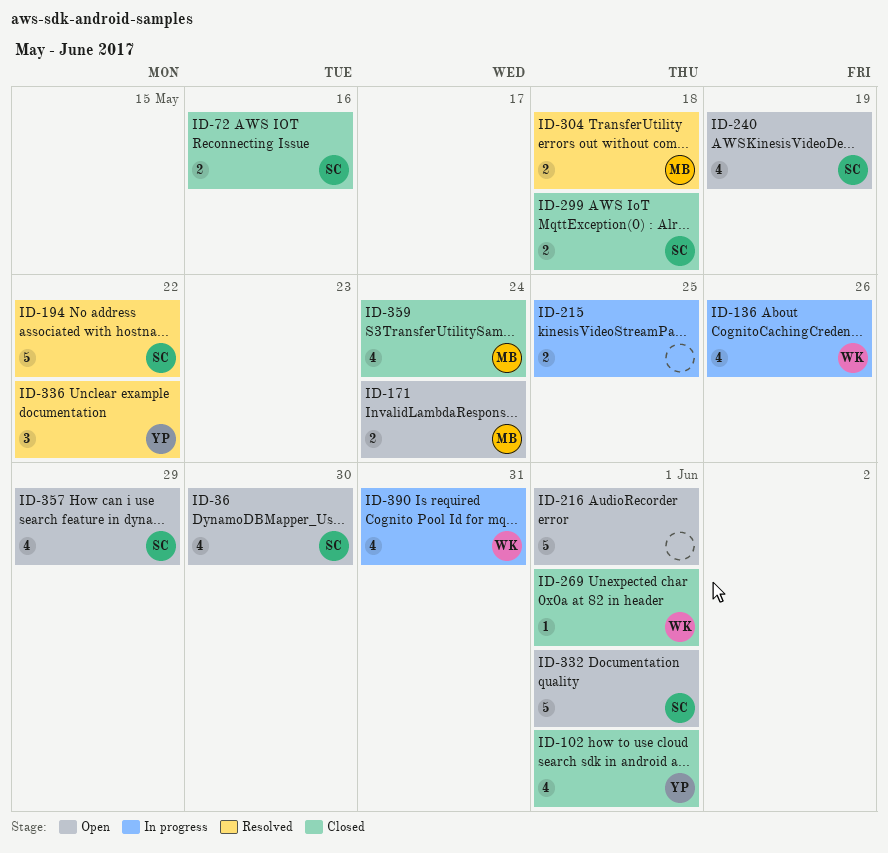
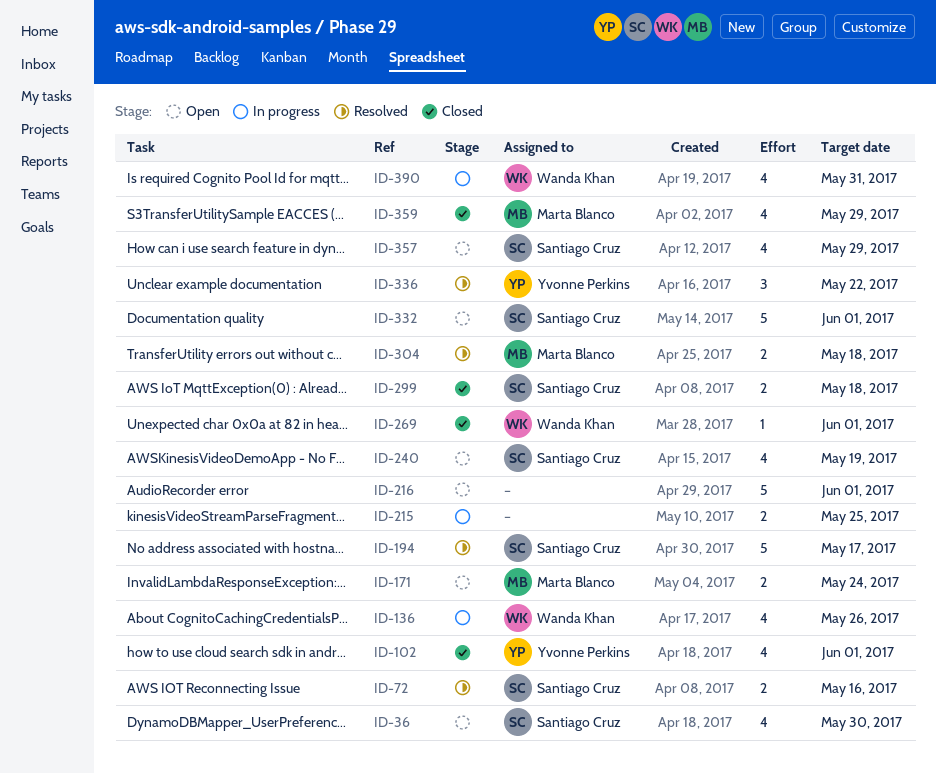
ID-72, status: Closed -> Resolved
ID-194, due: May 22 -> May 17
ID-359, due: May 24 -> May 29

